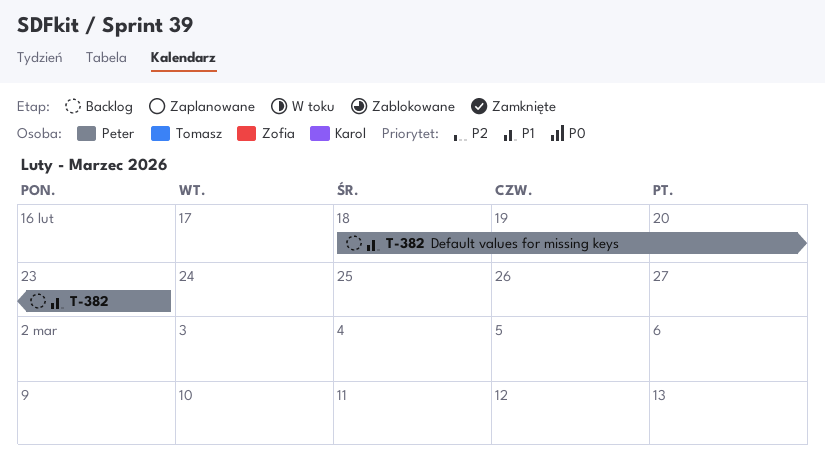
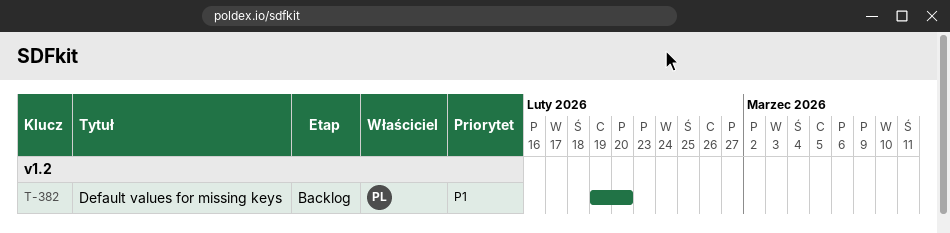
T-382, start: Feb 18 -> Feb 19
T-382, due: Feb 23 -> Feb 20

